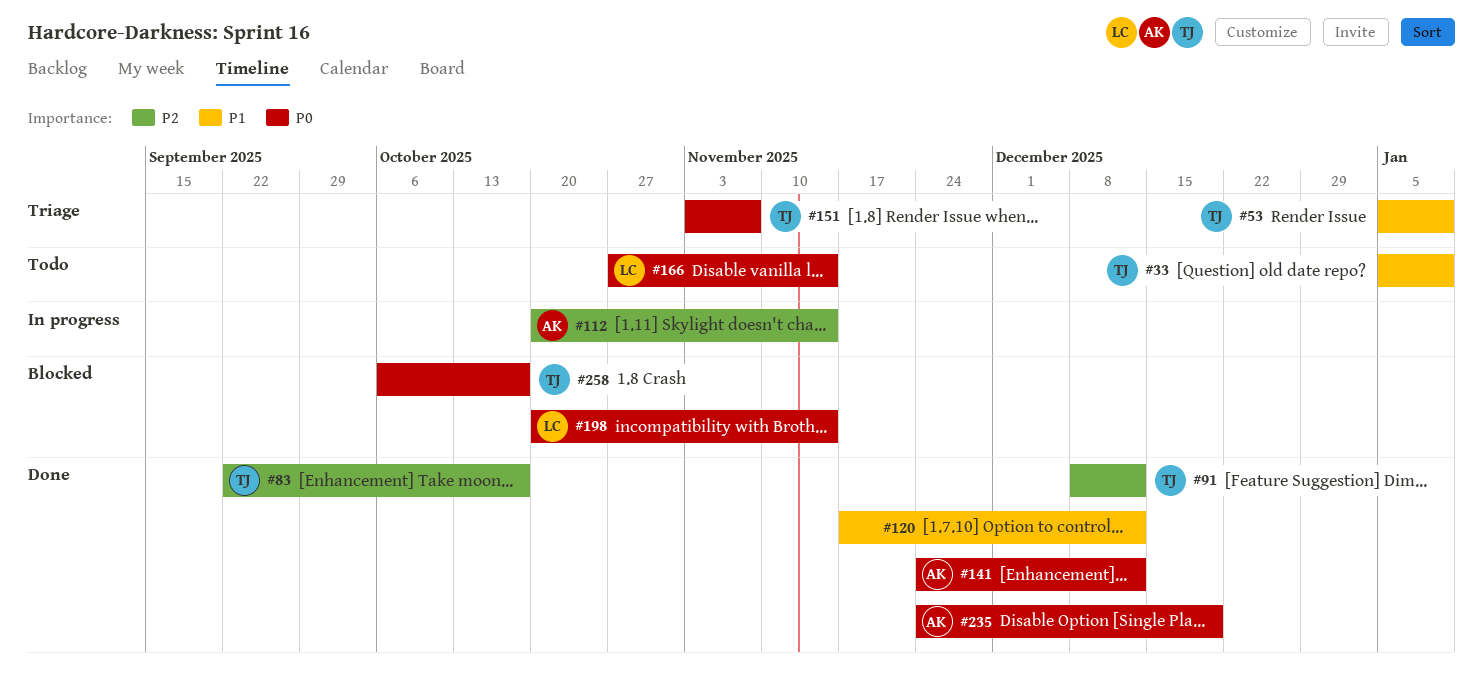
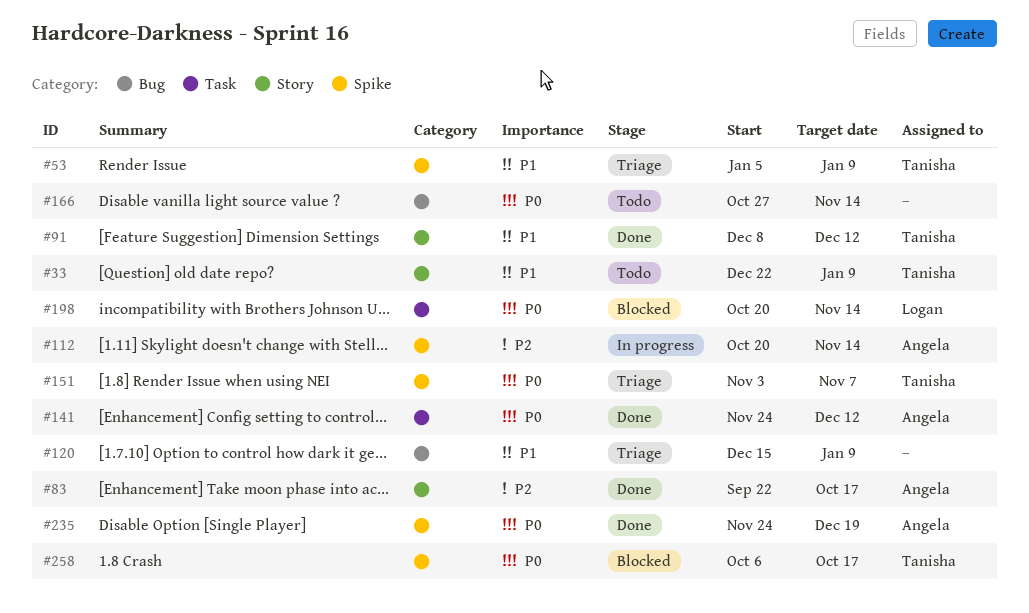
#33, start: Jan 5 -> Dec 22
#83, owner: Tanisha -> Angela
#91, priority: P2 -> P1
#120, status: Done -> Triage
#120, start: Nov 17 -> Dec 15
#120, due: Dec 12 -> Jan 9
#166, owner: Logan -> none

